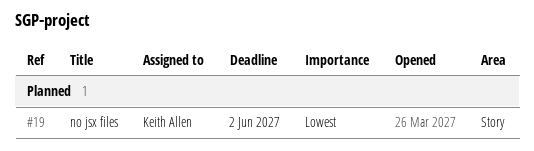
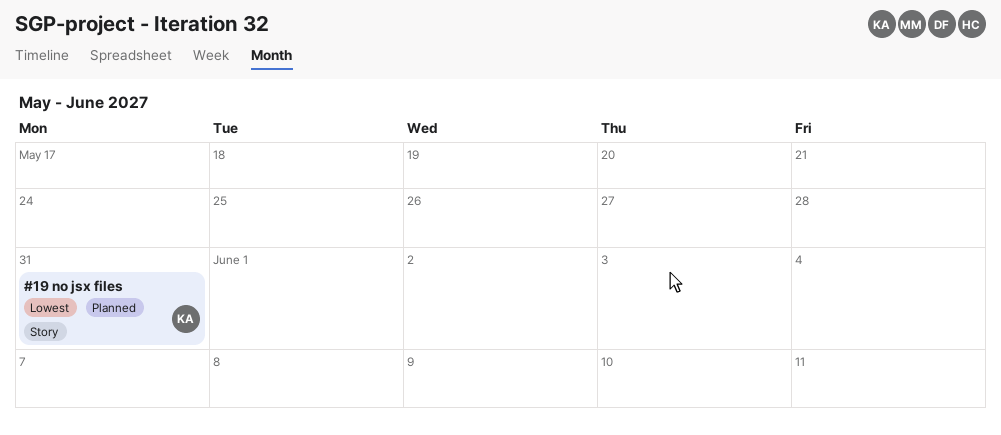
#19, due: Jun 2 -> May 31

